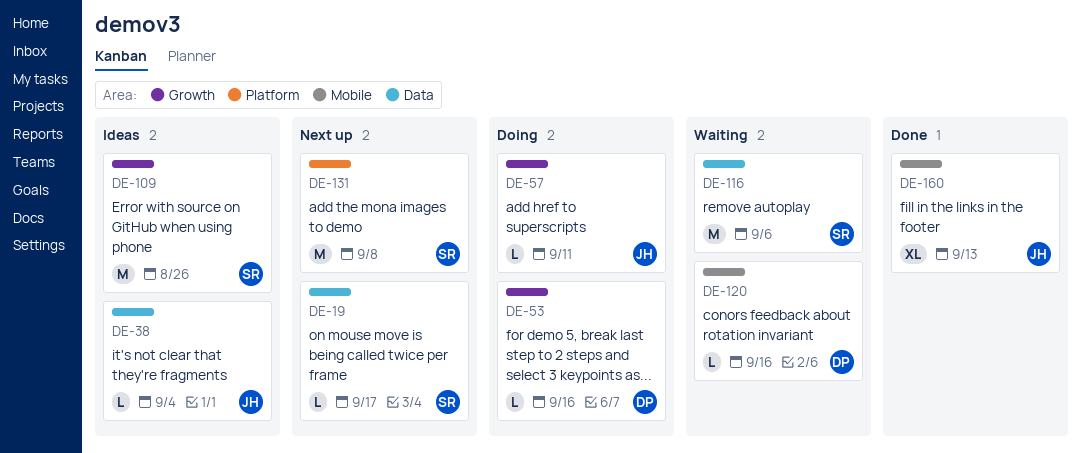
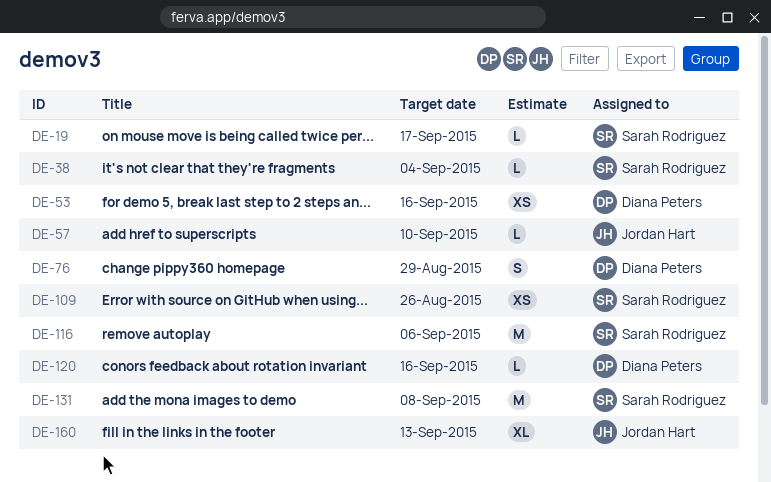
DE-38, owner: Jordan Hart -> Sarah Rodriguez
DE-53, estimate: L -> XS
DE-57, due: Sep 11 -> Sep 10
DE-76: none -> present
DE-109, estimate: M -> XS

